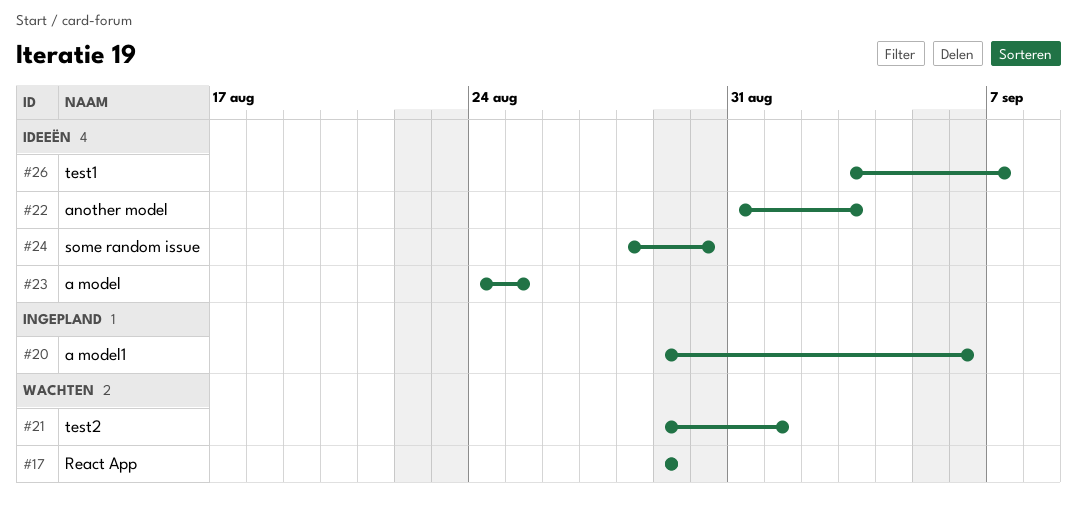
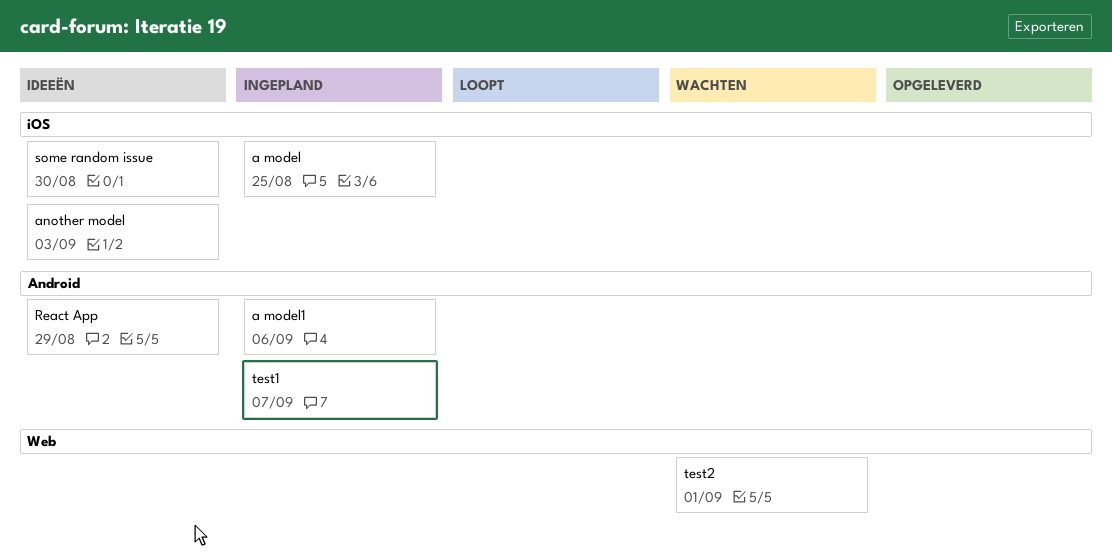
a model, status: Ideeën -> Ingepland
React App, status: Wachten -> Ideeën
test1, status: Ideeën -> Ingepland

